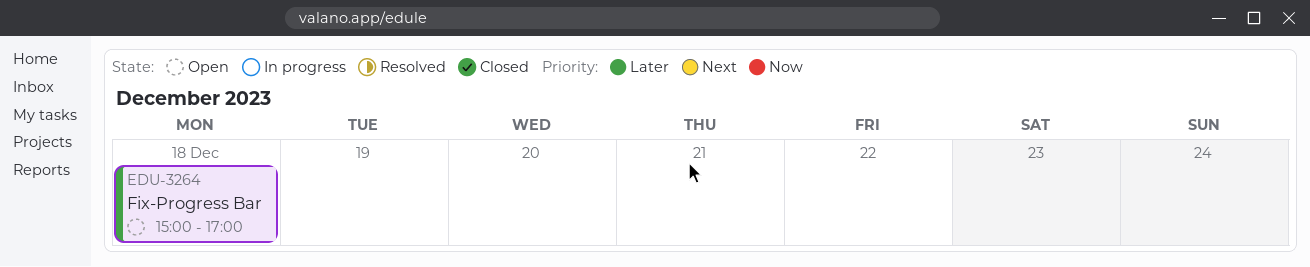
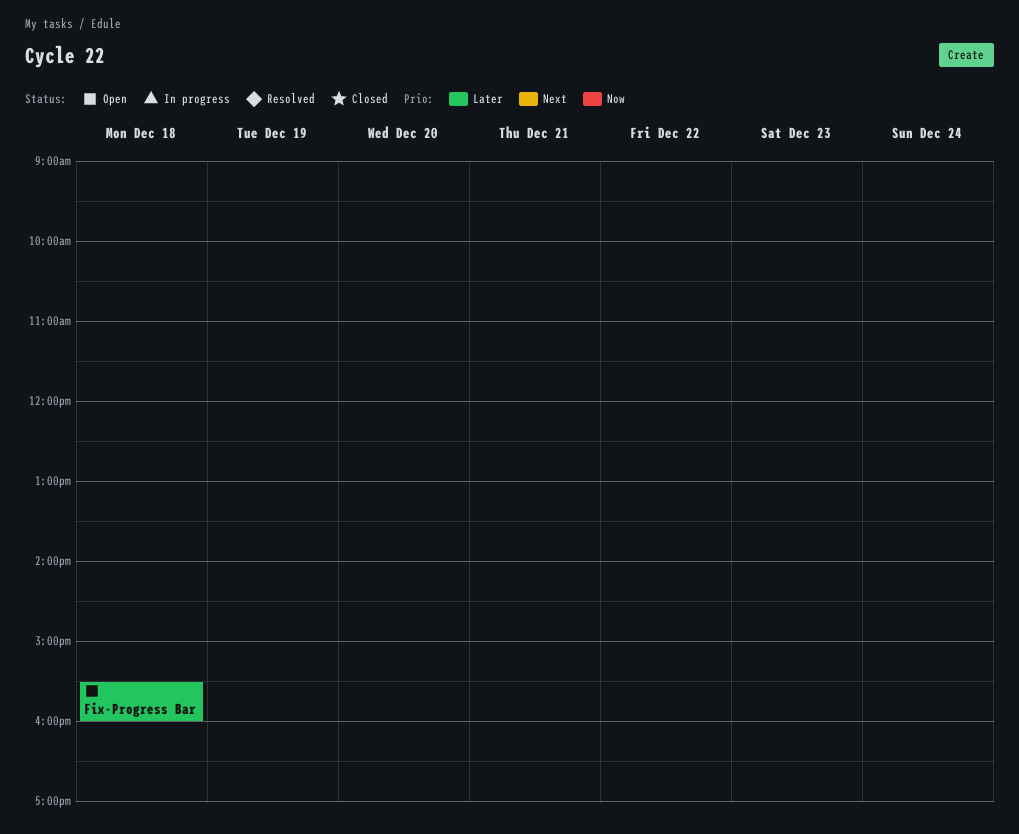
Fix-Progress Bar, begins: 15:00 -> 15:30
Fix-Progress Bar, ends: 17:00 -> 16:00

